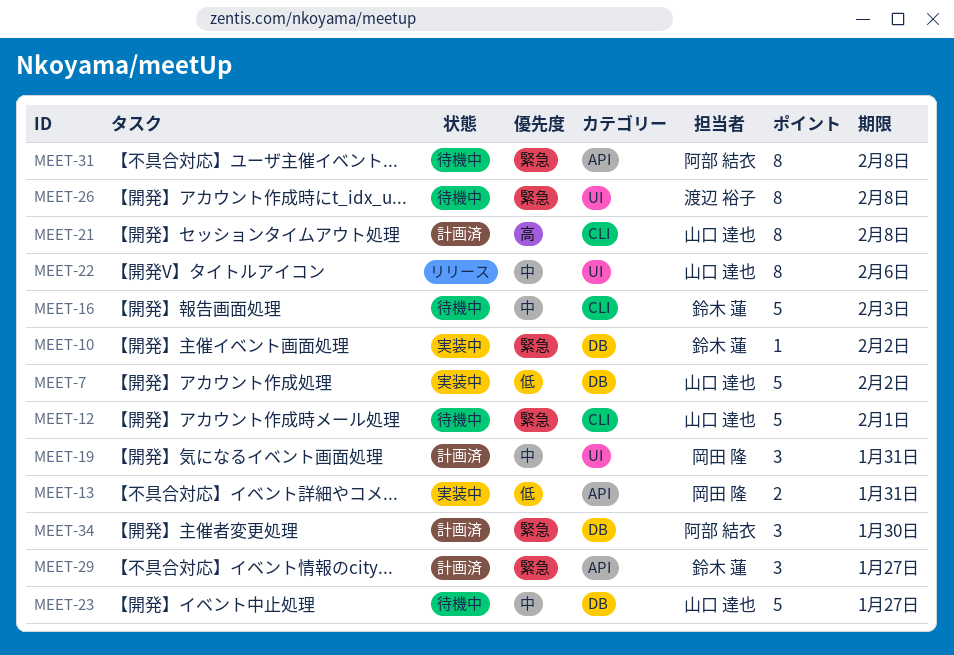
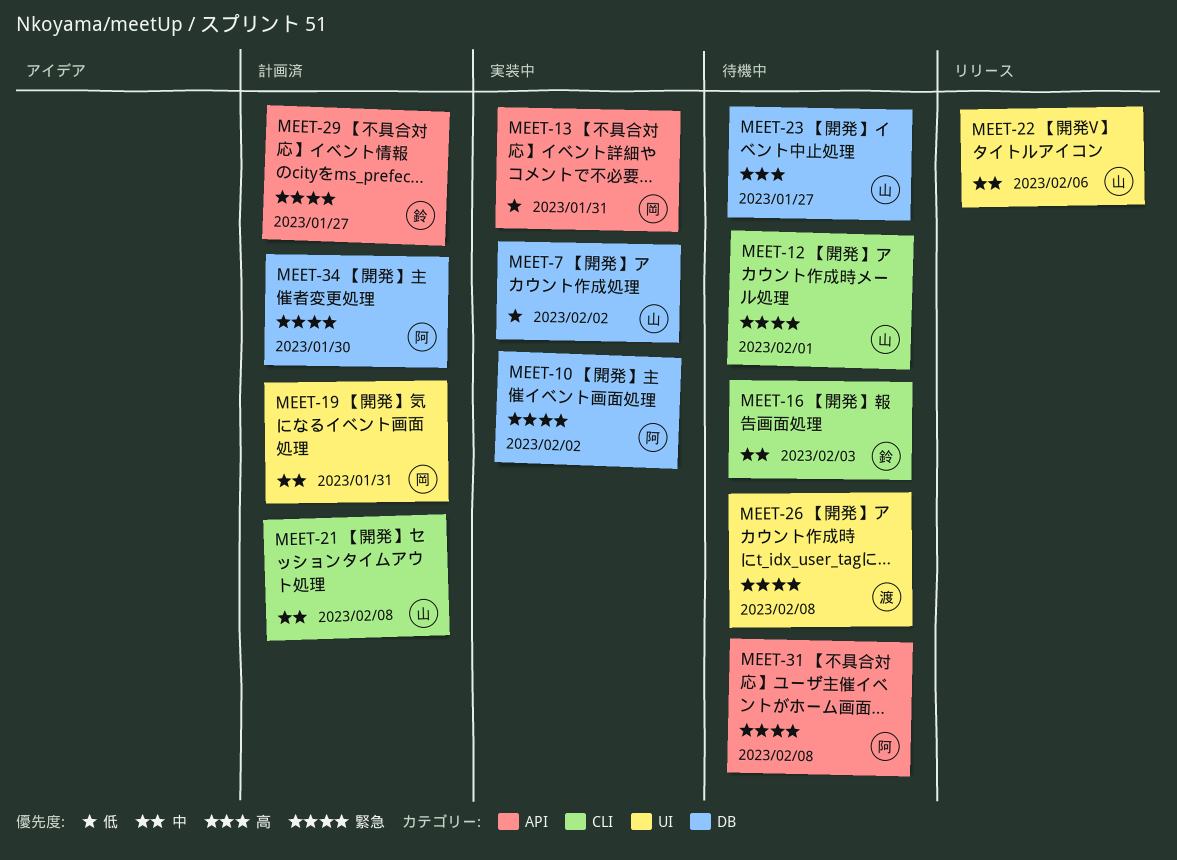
MEET-10, owner: 鈴木 蓮 -> 阿部 結衣
MEET-21, priority: 高 -> 中
MEET-23, priority: 中 -> 高

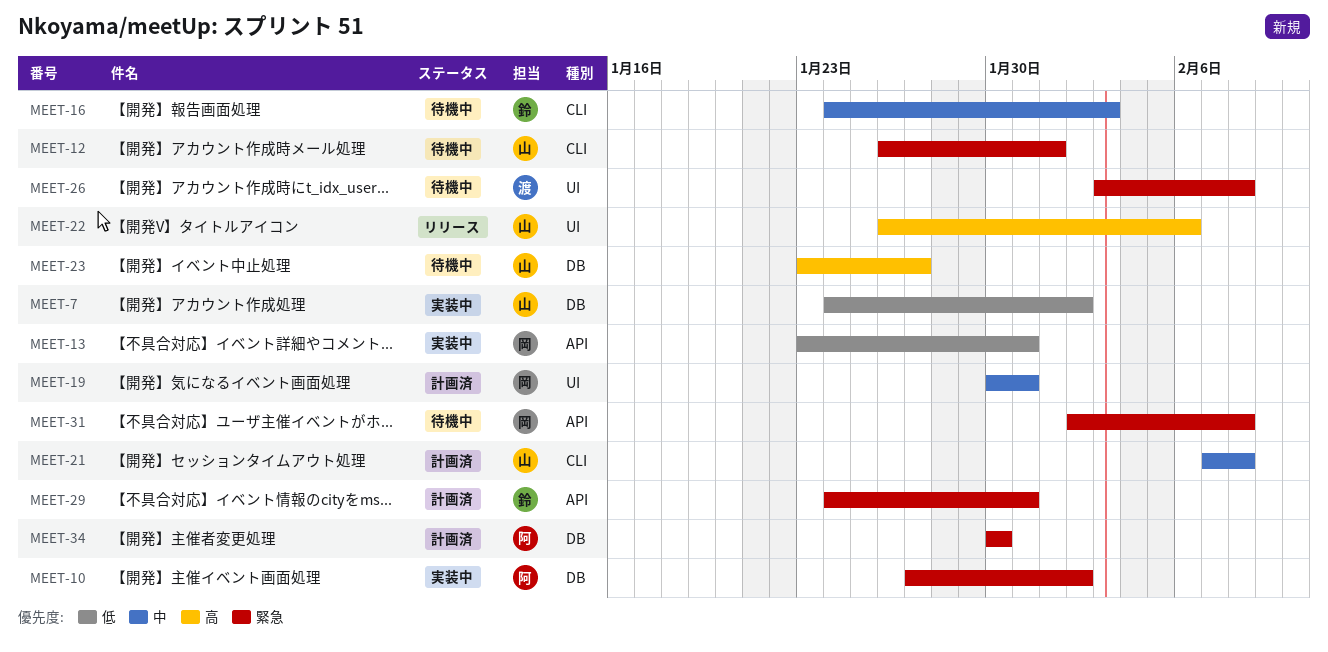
MEET-22, priority: 中 -> 高
MEET-29, due: Jan 27 -> Jan 31
MEET-31, owner: 阿 -> 岡

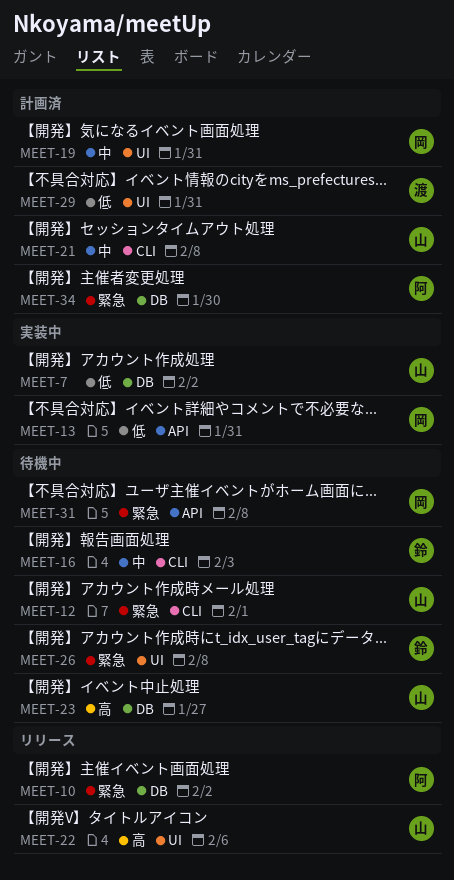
MEET-10, status: 実装中 -> リリース
MEET-26, owner: 渡 -> 鈴
MEET-29, owner: 鈴 -> 渡
MEET-29, priority: 緊急 -> 低
MEET-29, label: API -> UI

